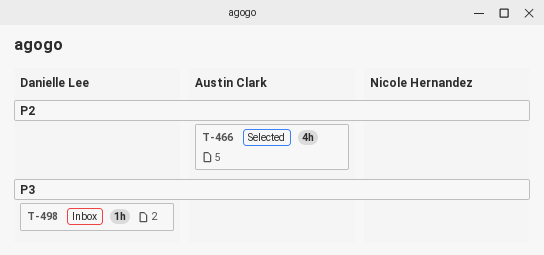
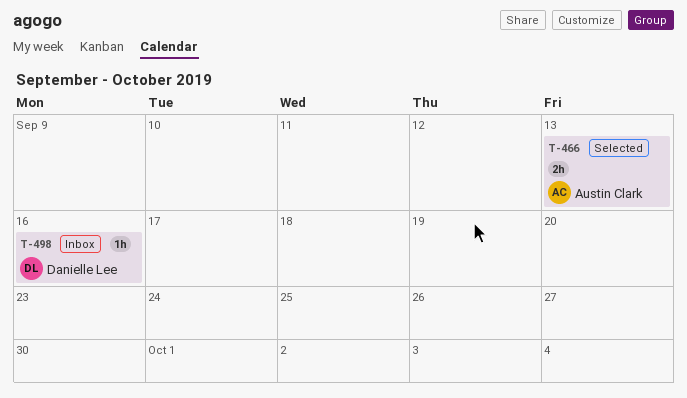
T-466, estimate: 4h -> 2h

